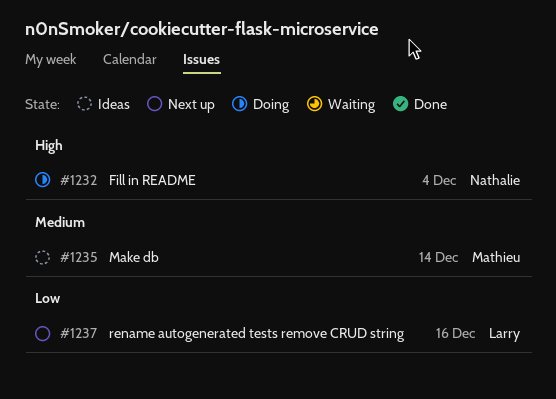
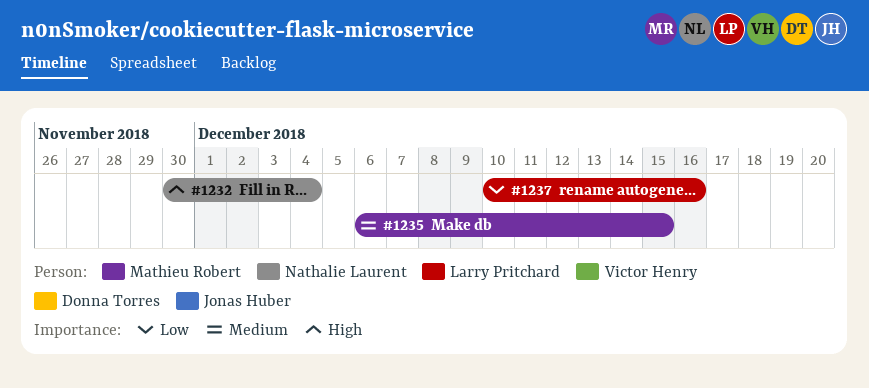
#1235, due: Dec 14 -> Dec 15

